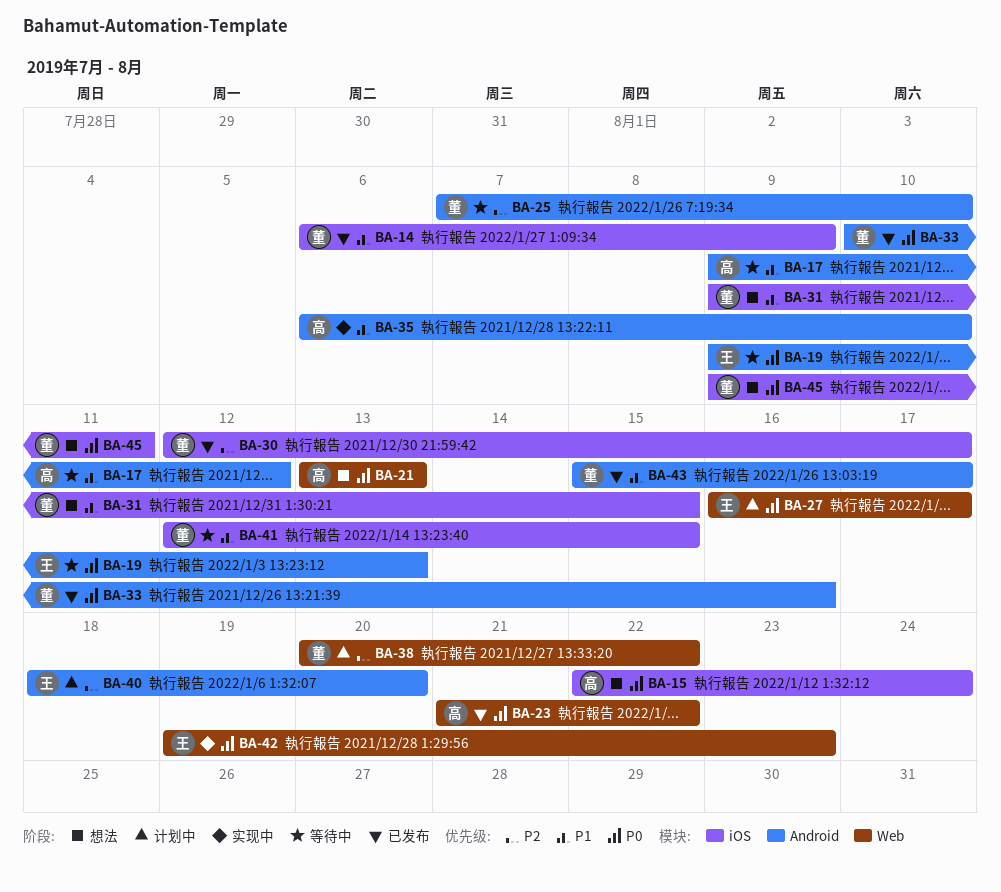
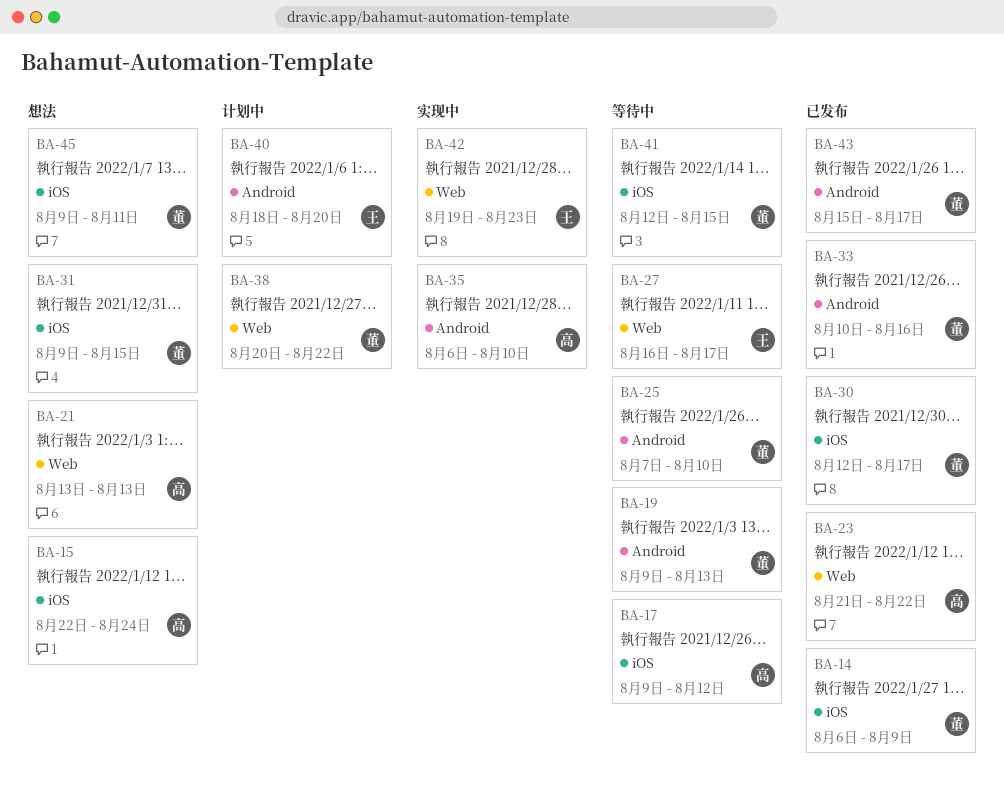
BA-17, label: Android -> iOS
BA-19, owner: 王 -> 董
BA-27, status: 计划中 -> 等待中

